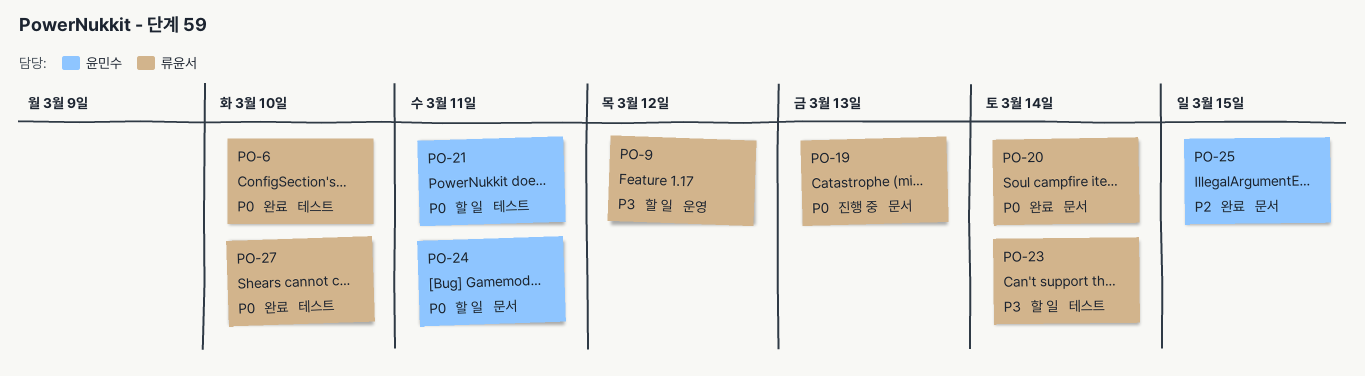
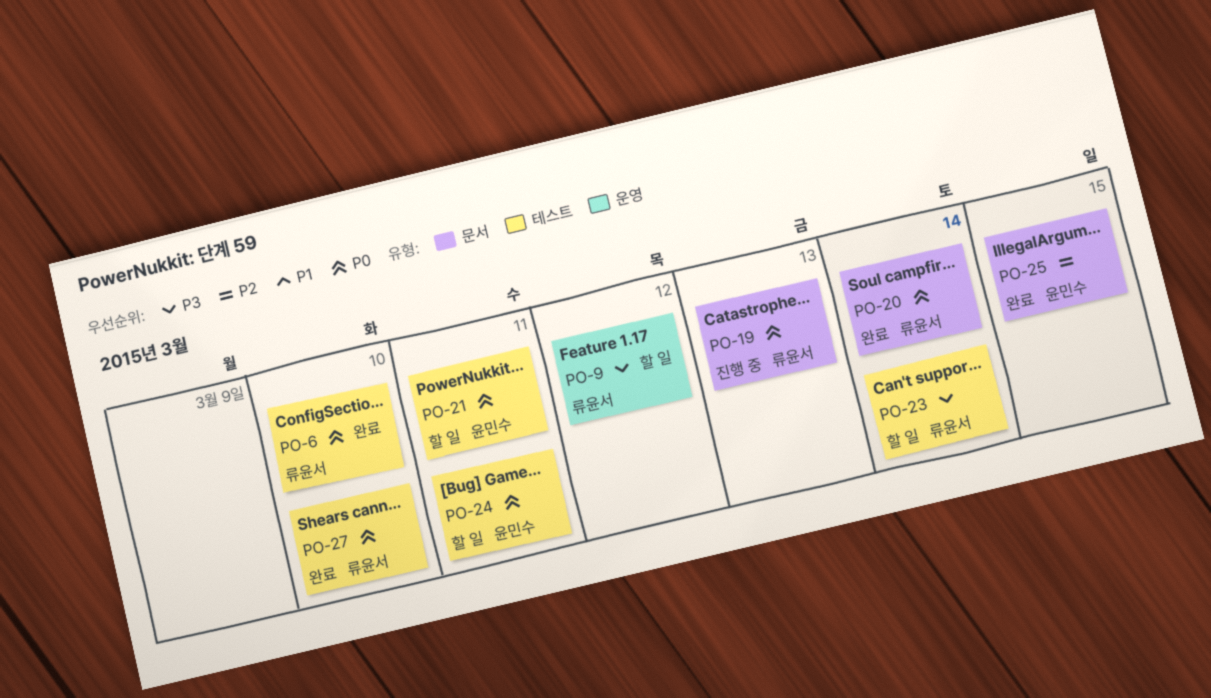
PO-24, label: 문서 -> 테스트

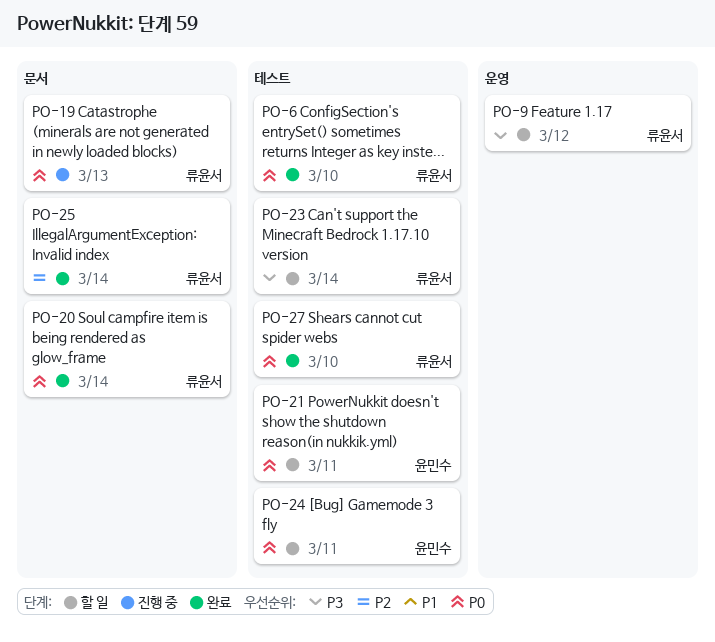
PO-25, owner: 윤민수 -> 류윤서
PO-25, due: Mar 15 -> Mar 14

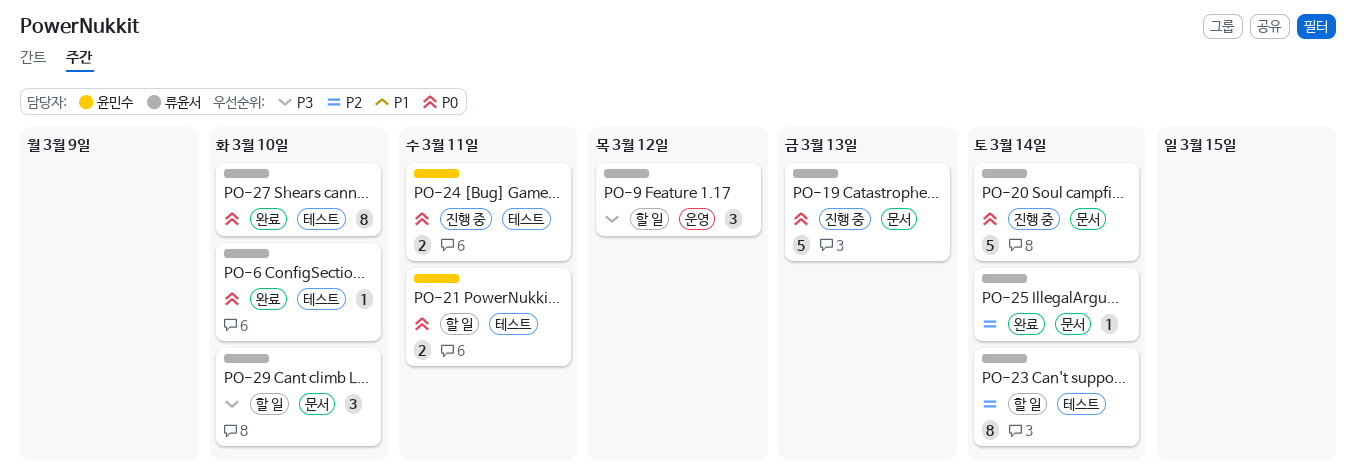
PO-20, status: 완료 -> 진행 중
PO-23, priority: P3 -> P2
PO-24, status: 할 일 -> 진행 중
PO-29: none -> present

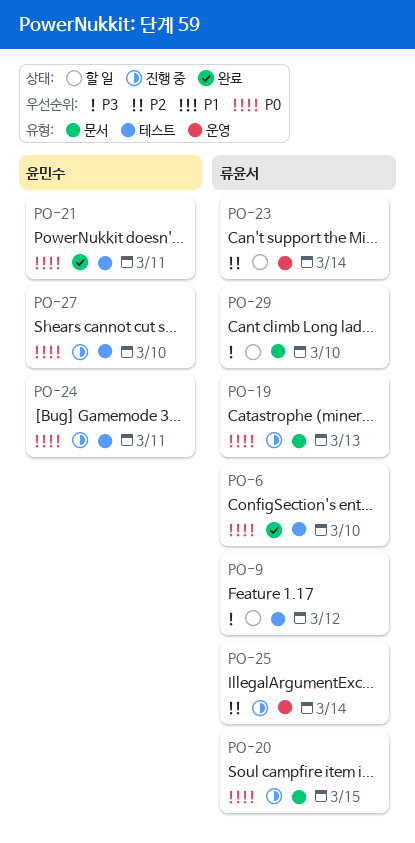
PO-9, label: 운영 -> 테스트
PO-20, due: Mar 14 -> Mar 15
PO-21, status: 할 일 -> 완료
PO-23, label: 테스트 -> 운영
PO-25, status: 완료 -> 진행 중
PO-25, label: 문서 -> 운영
PO-27, status: 완료 -> 진행 중
PO-27, owner: 류윤서 -> 윤민수

